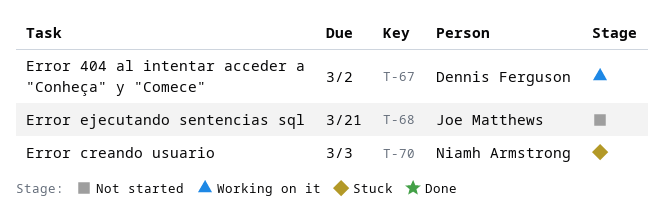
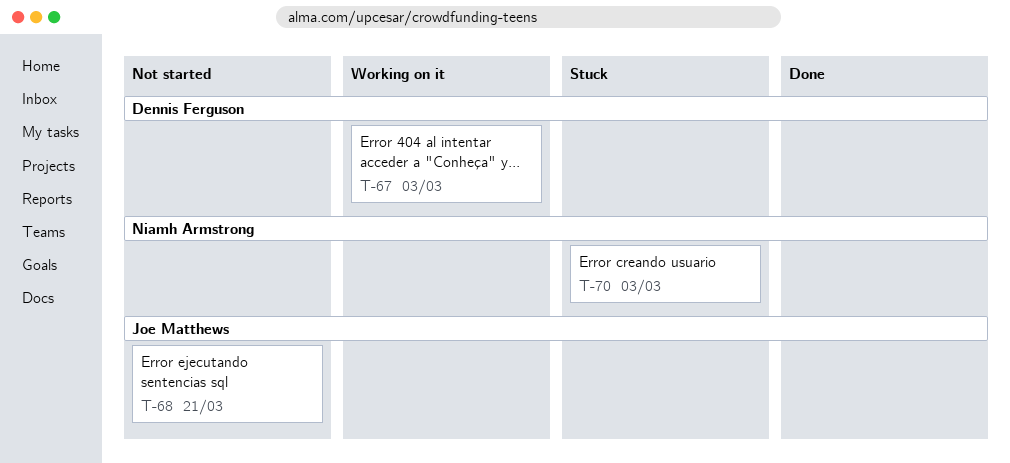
T-67, due: Mar 2 -> Mar 3

